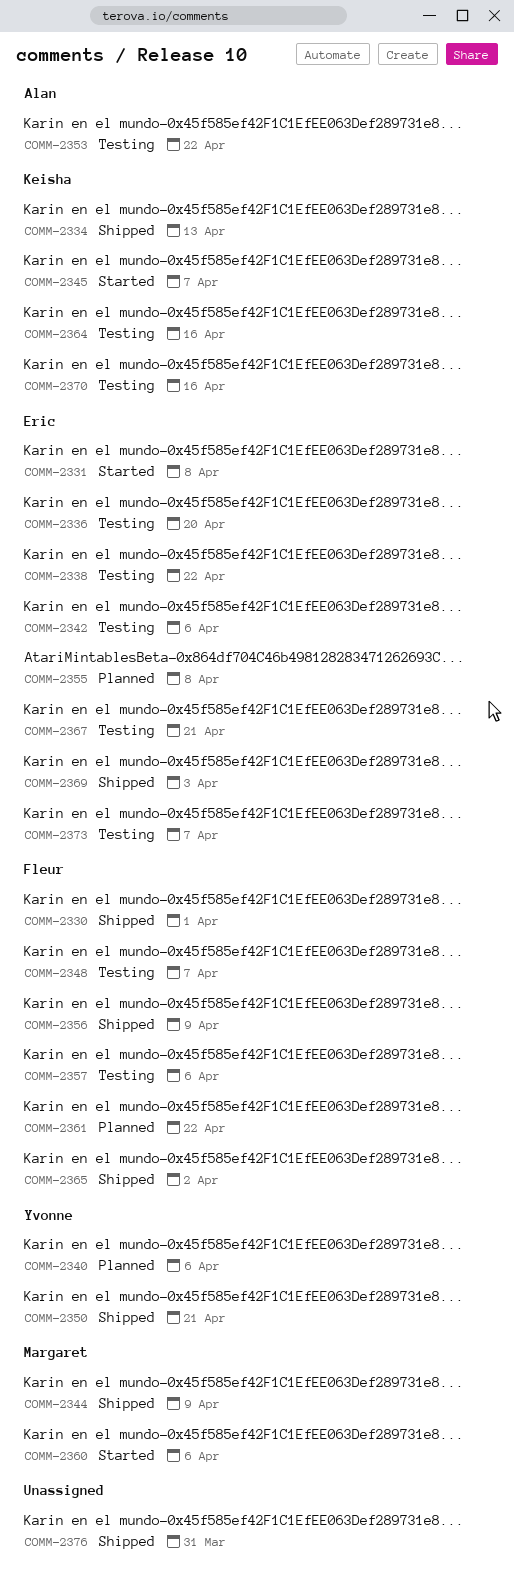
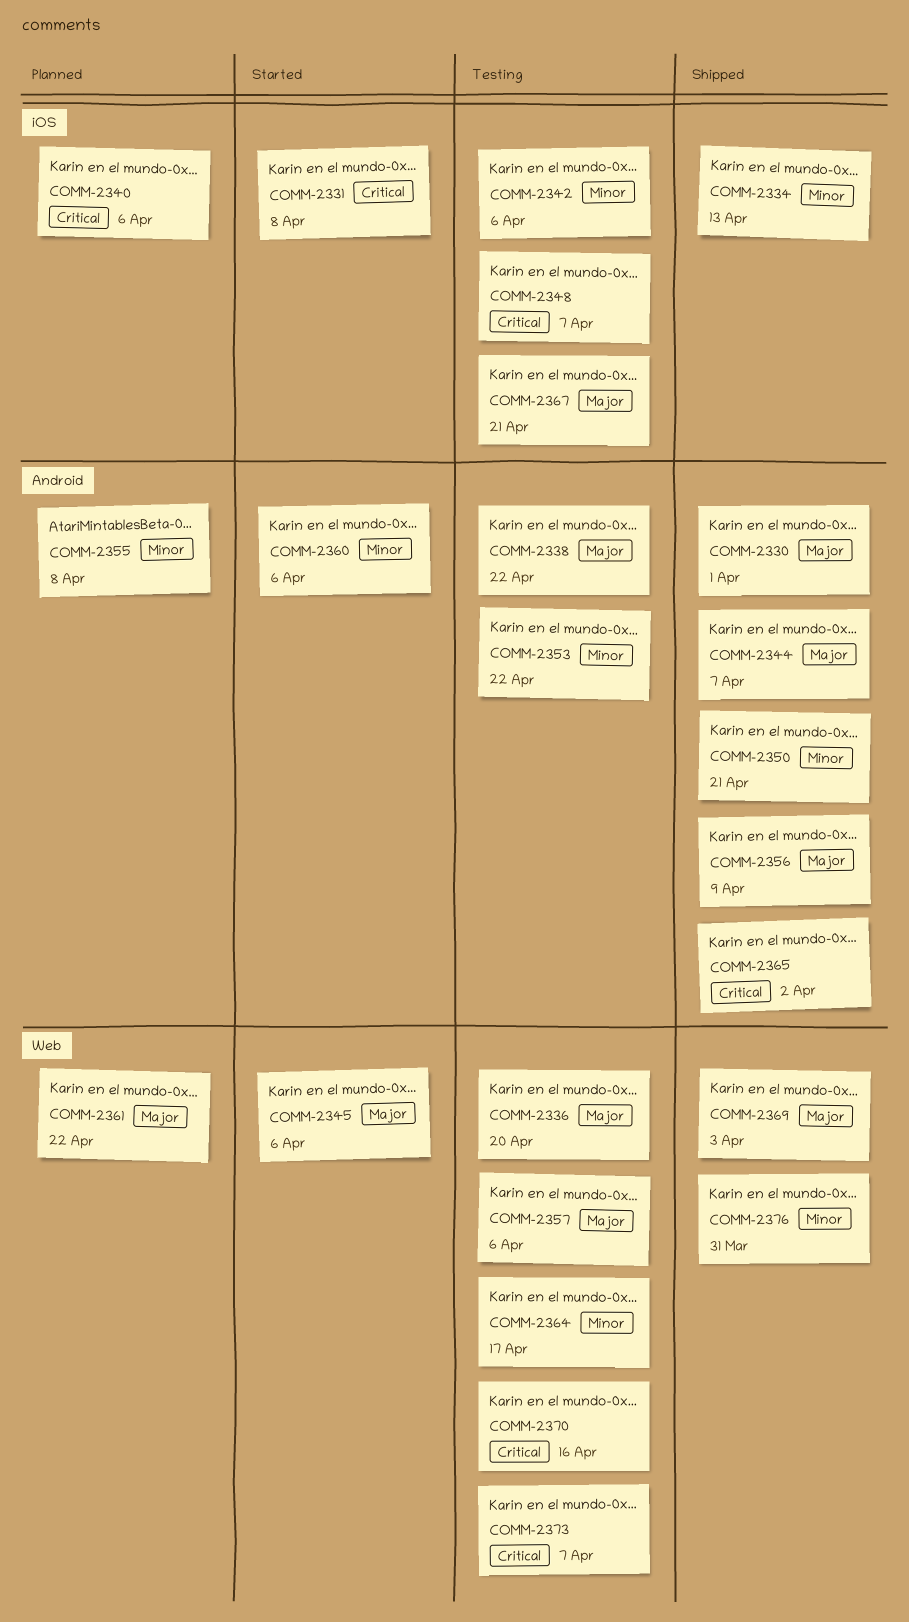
COMM-2344, due: Apr 9 -> Apr 7
COMM-2345, due: Apr 7 -> Apr 6
COMM-2364, due: Apr 16 -> Apr 17

